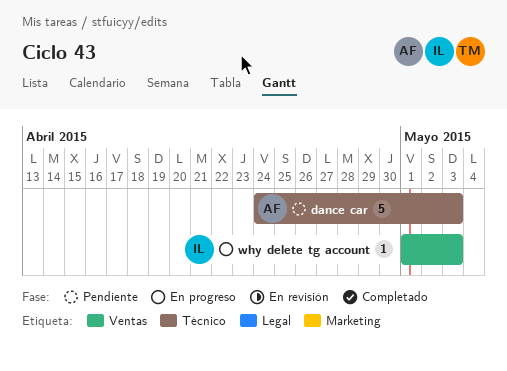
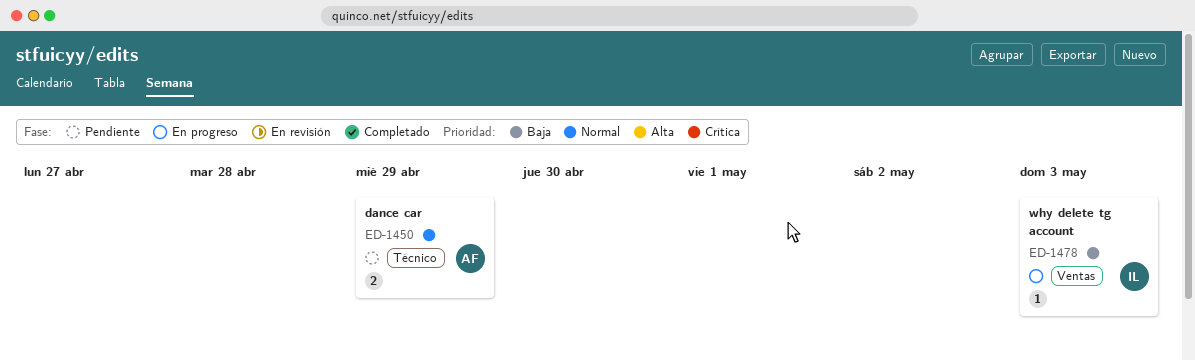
dance car, estimate: 5 -> 2
dance car, due: May 3 -> Apr 29

